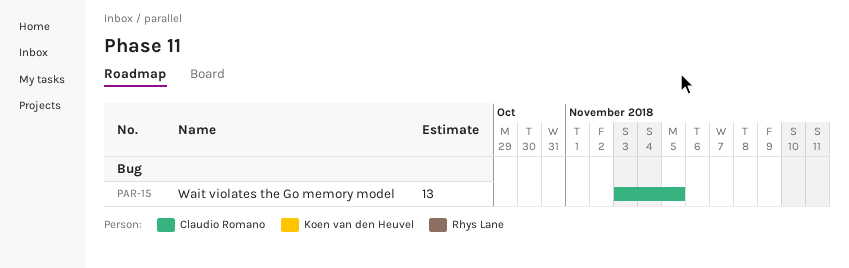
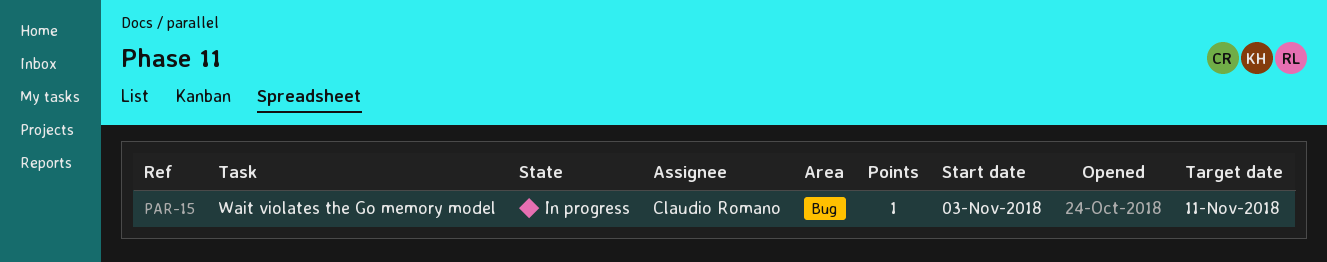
PAR-15, estimate: 13 -> 1
PAR-15, due: Nov 5 -> Nov 11

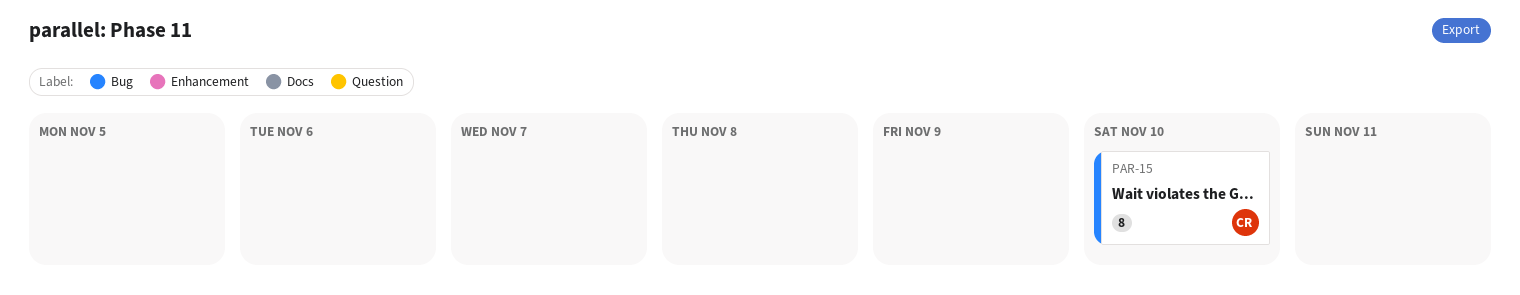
PAR-15, estimate: 1 -> 8
PAR-15, due: Nov 11 -> Nov 10

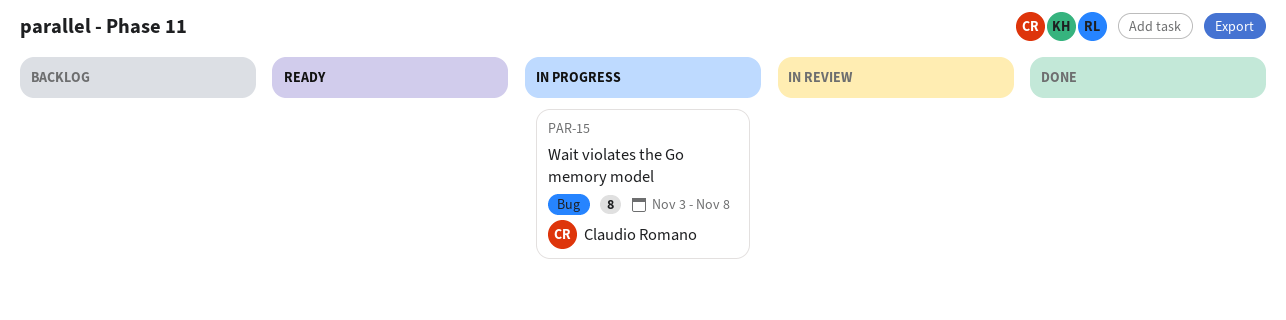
PAR-15, due: Nov 10 -> Nov 8

